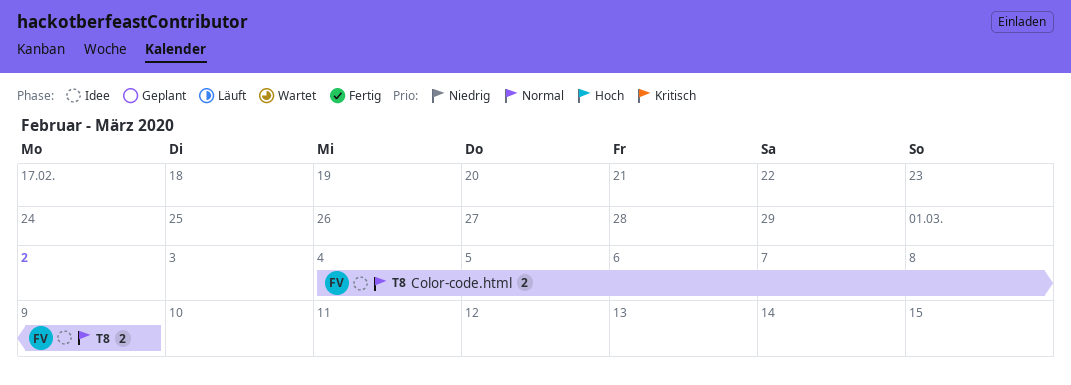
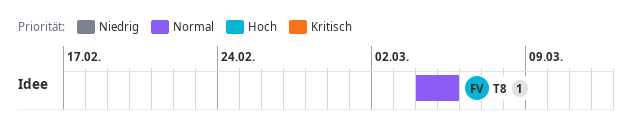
T8, estimate: 2 -> 1
T8, due: Mar 9 -> Mar 5

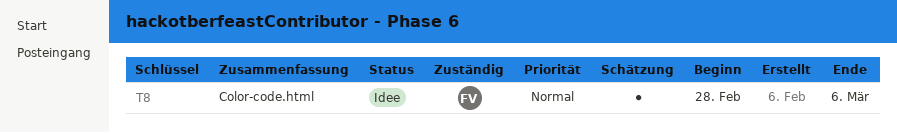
T8, start: Mar 4 -> Feb 28
T8, due: Mar 5 -> Mar 6

